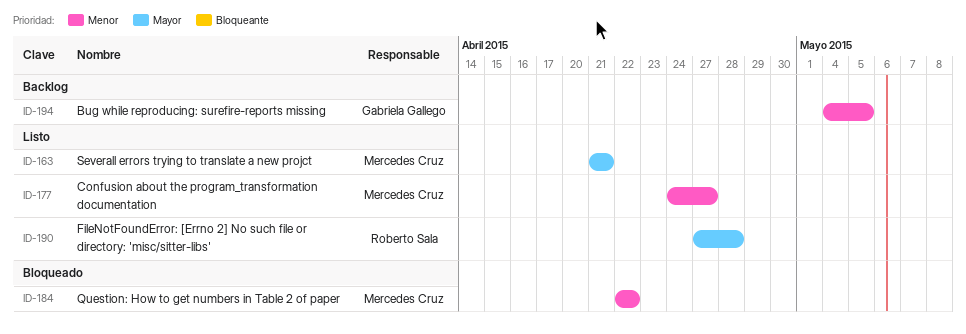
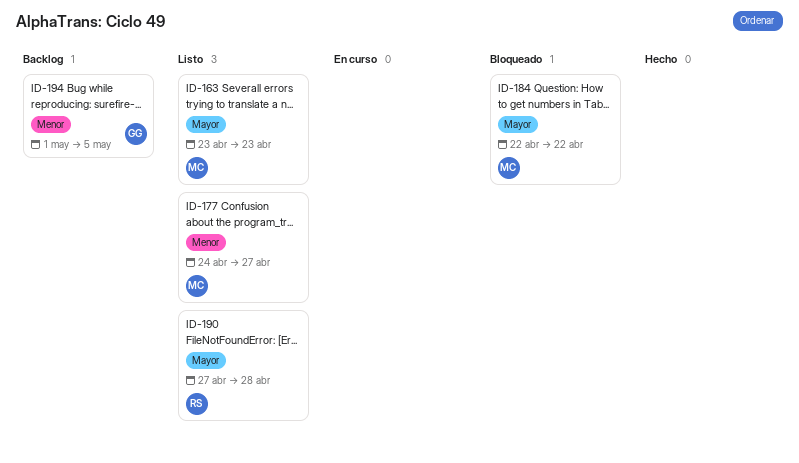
ID-163, start: Apr 21 -> Apr 23
ID-163, due: Apr 21 -> Apr 23
ID-184, priority: Menor -> Mayor
ID-194, start: May 4 -> May 1

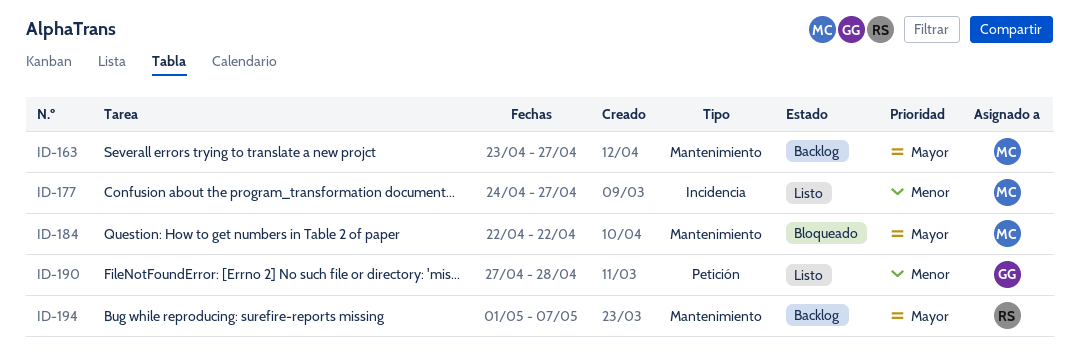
ID-163, status: Listo -> Backlog
ID-163, due: Apr 23 -> Apr 27
ID-190, owner: RS -> GG
ID-190, priority: Mayor -> Menor
ID-194, owner: GG -> RS
ID-194, priority: Menor -> Mayor
ID-194, due: May 5 -> May 7

